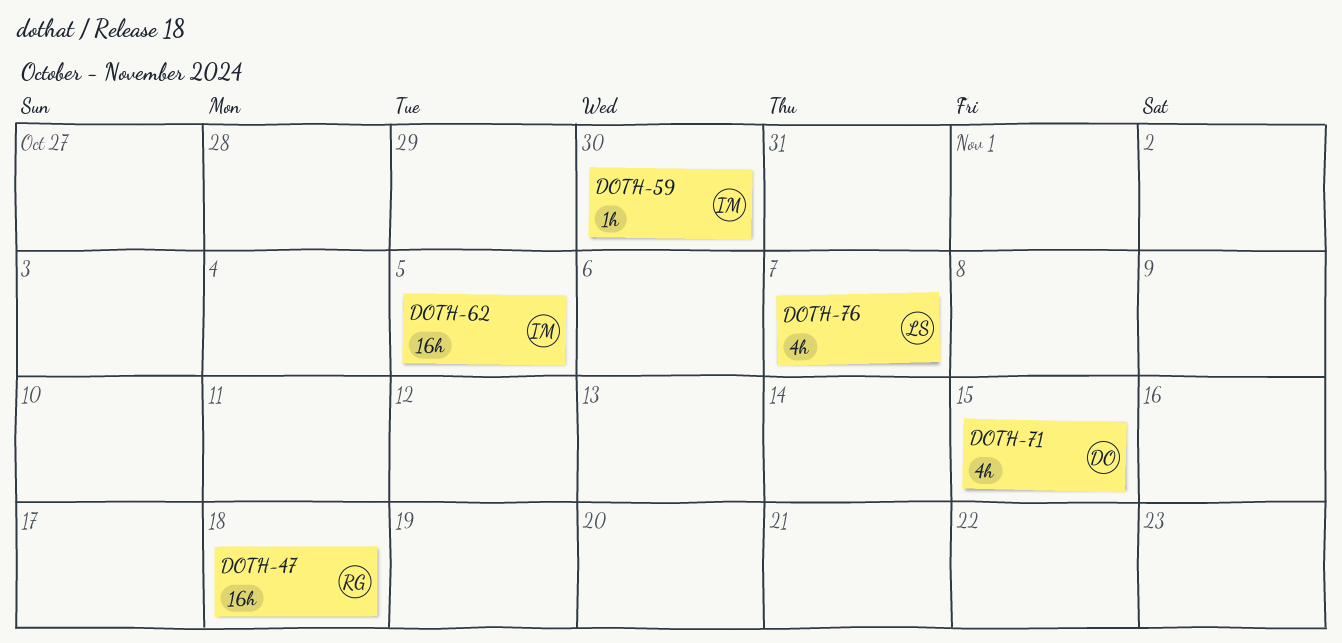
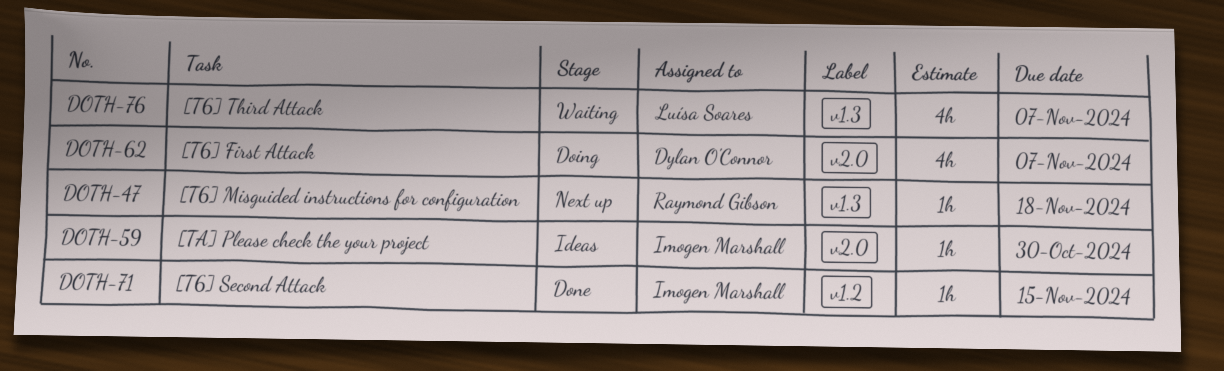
DOTH-47, estimate: 16h -> 1h
DOTH-62, owner: Imogen Marshall -> Dylan O'Connor
DOTH-62, estimate: 16h -> 4h
DOTH-62, due: Nov 5 -> Nov 7
DOTH-71, owner: Dylan O'Connor -> Imogen Marshall
DOTH-71, estimate: 4h -> 1h

